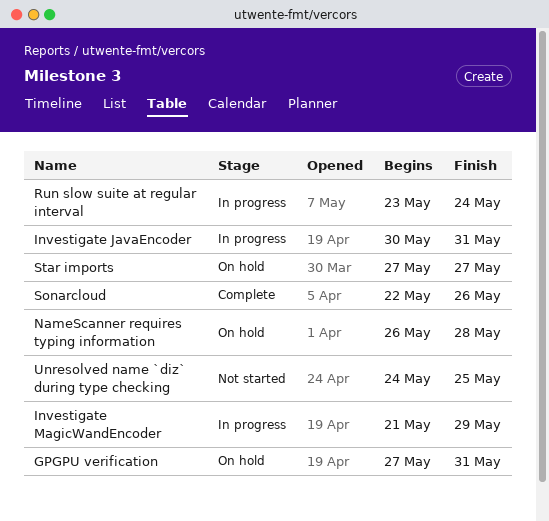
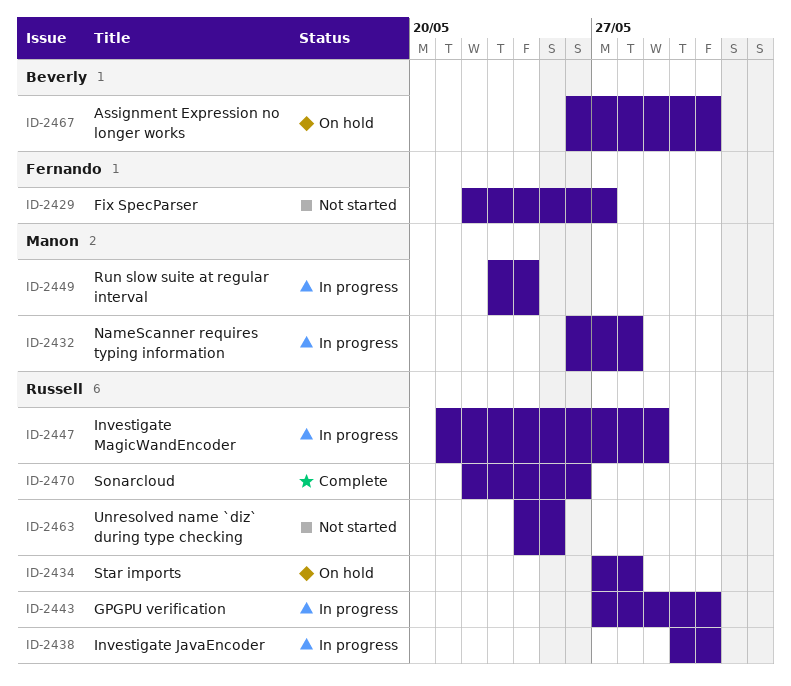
Assignment Expression no longer works: none -> present
Fix SpecParser: none -> present
GPGPU verification, status: On hold -> In progress
NameScanner requires typing information, status: On hold -> In progress
Star imports, due: May 27 -> May 28

